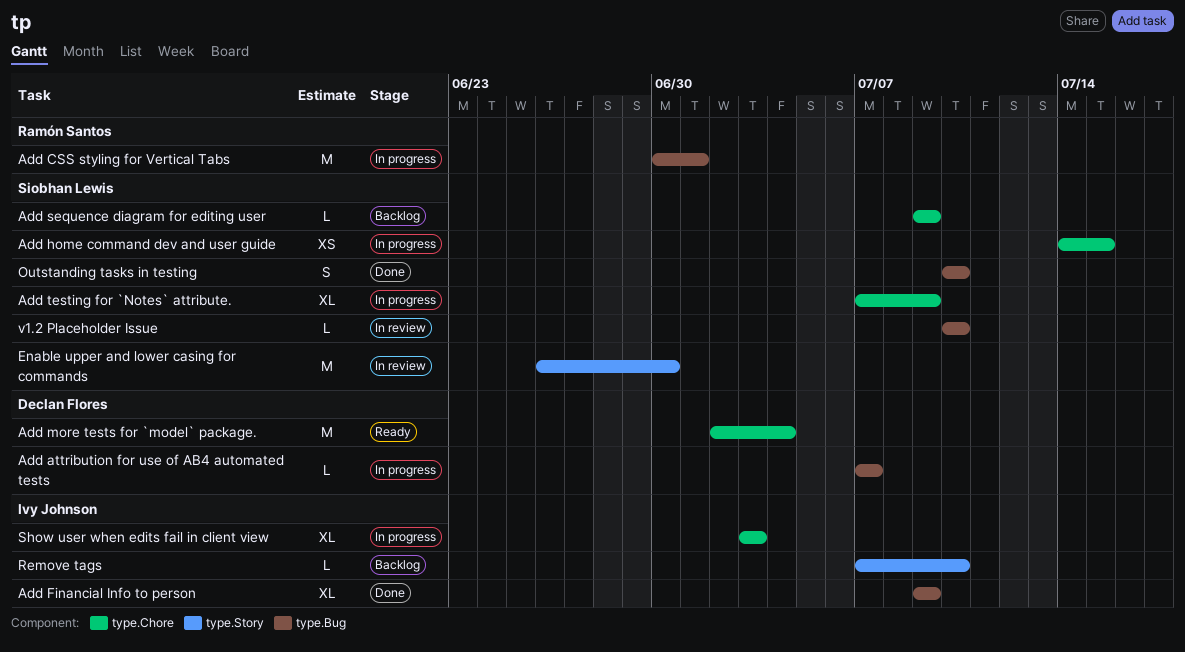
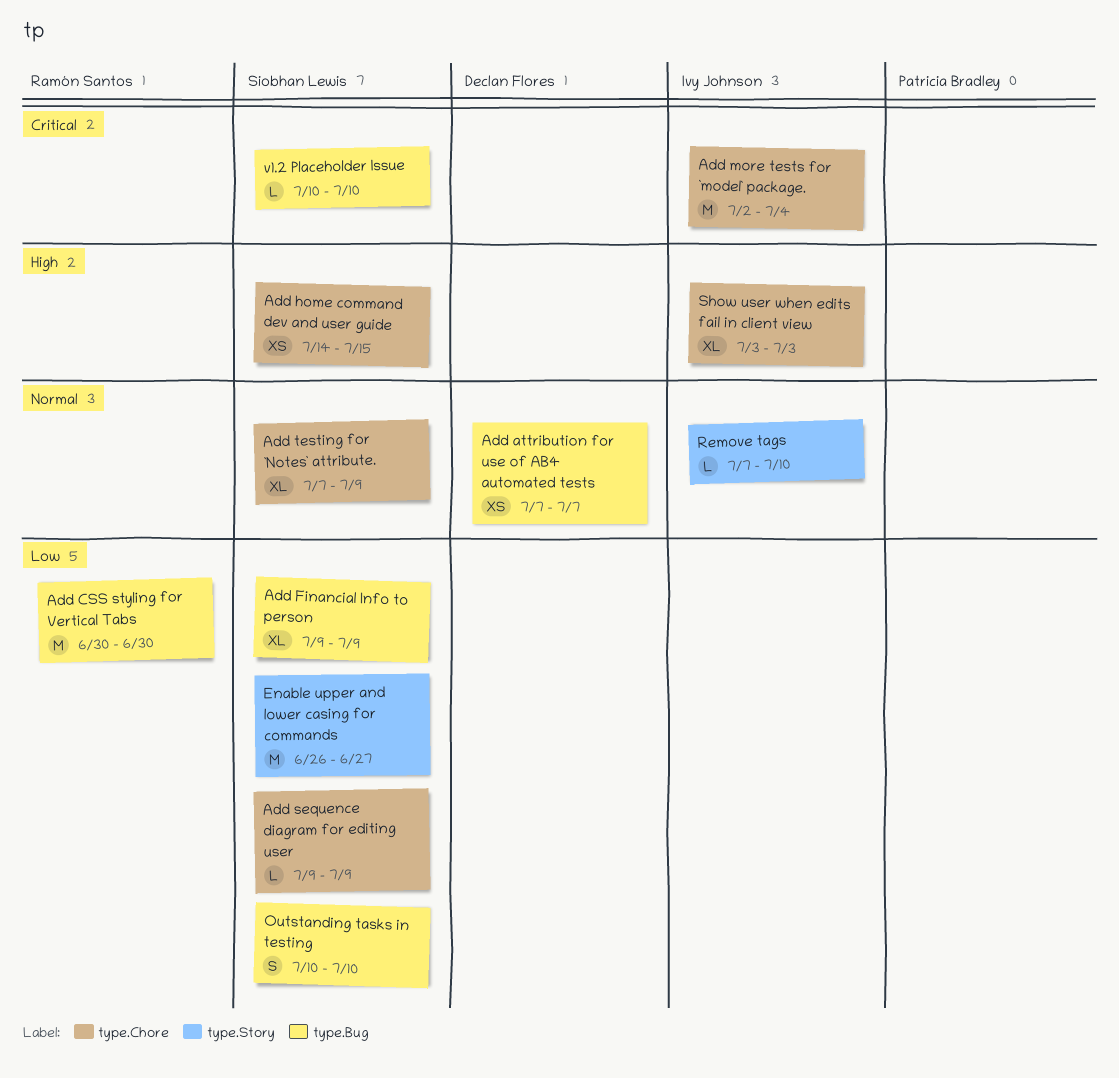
Add attribution for use of AB4 automated tests, estimate: L -> XS
Add CSS styling for Vertical Tabs, due: Jul 1 -> Jun 30
Add Financial Info to person, owner: Ivy Johnson -> Siobhan Lewis
Add more tests for `model` package., owner: Declan Flores -> Ivy Johnson
Enable upper and lower casing for commands, due: Jun 30 -> Jun 27

